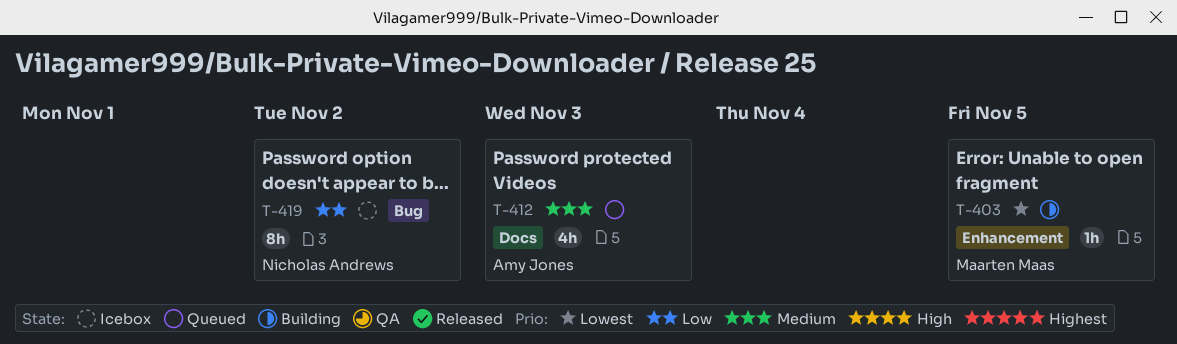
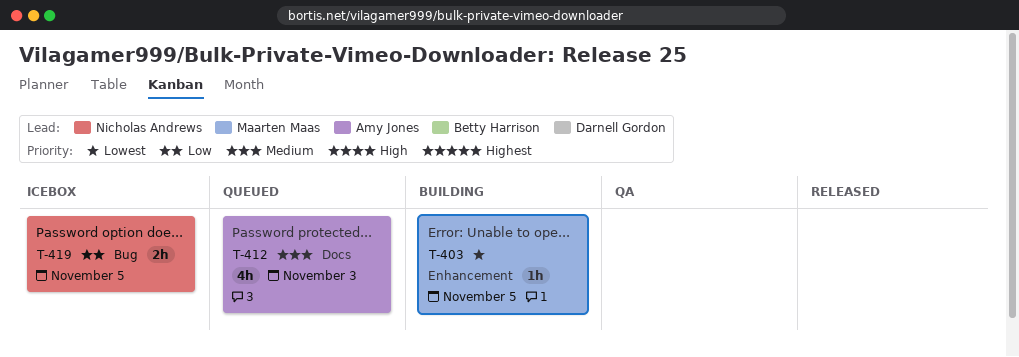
T-419, estimate: 8h -> 2h
T-419, due: Nov 2 -> Nov 5

